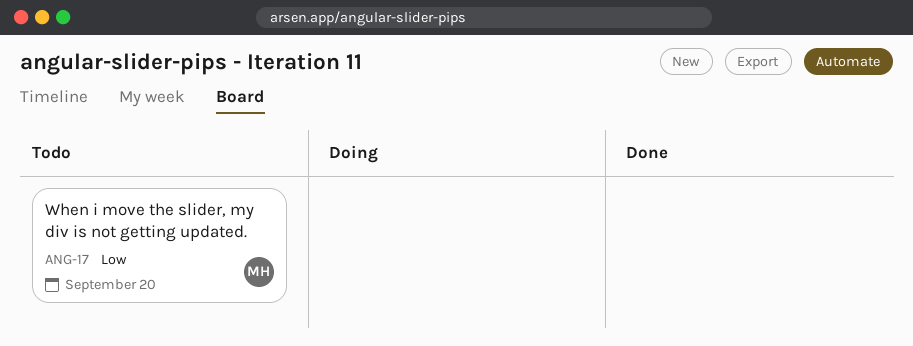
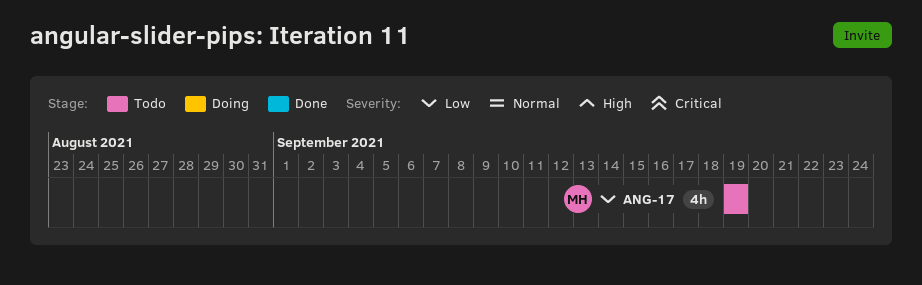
ANG-17, due: Sep 20 -> Sep 19

